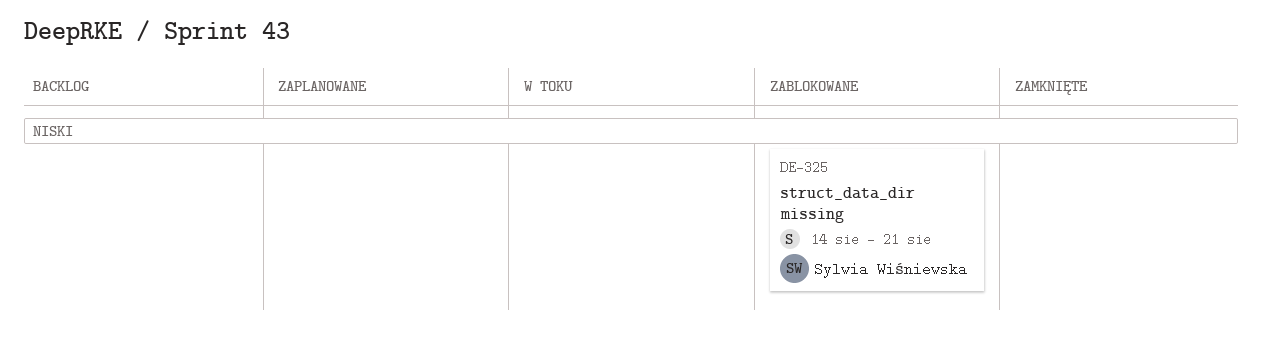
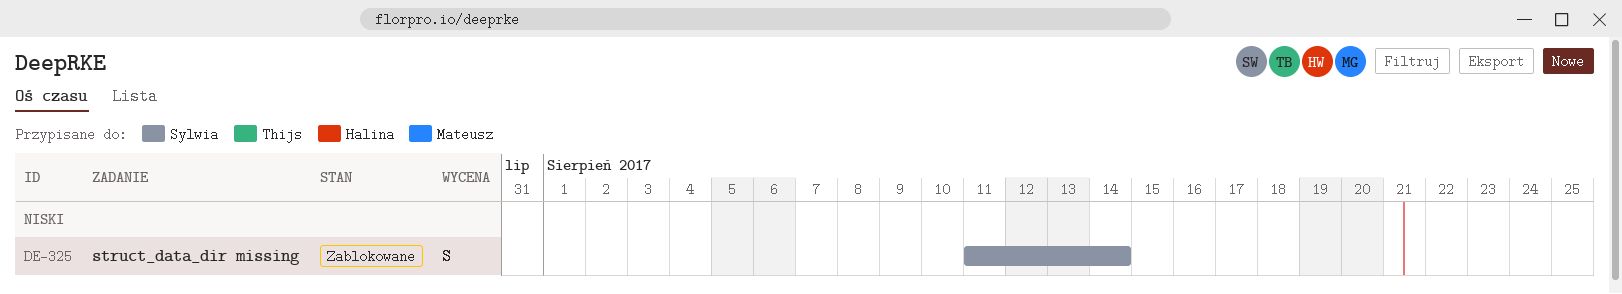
DE-325, start: Aug 14 -> Aug 11
DE-325, due: Aug 21 -> Aug 14

